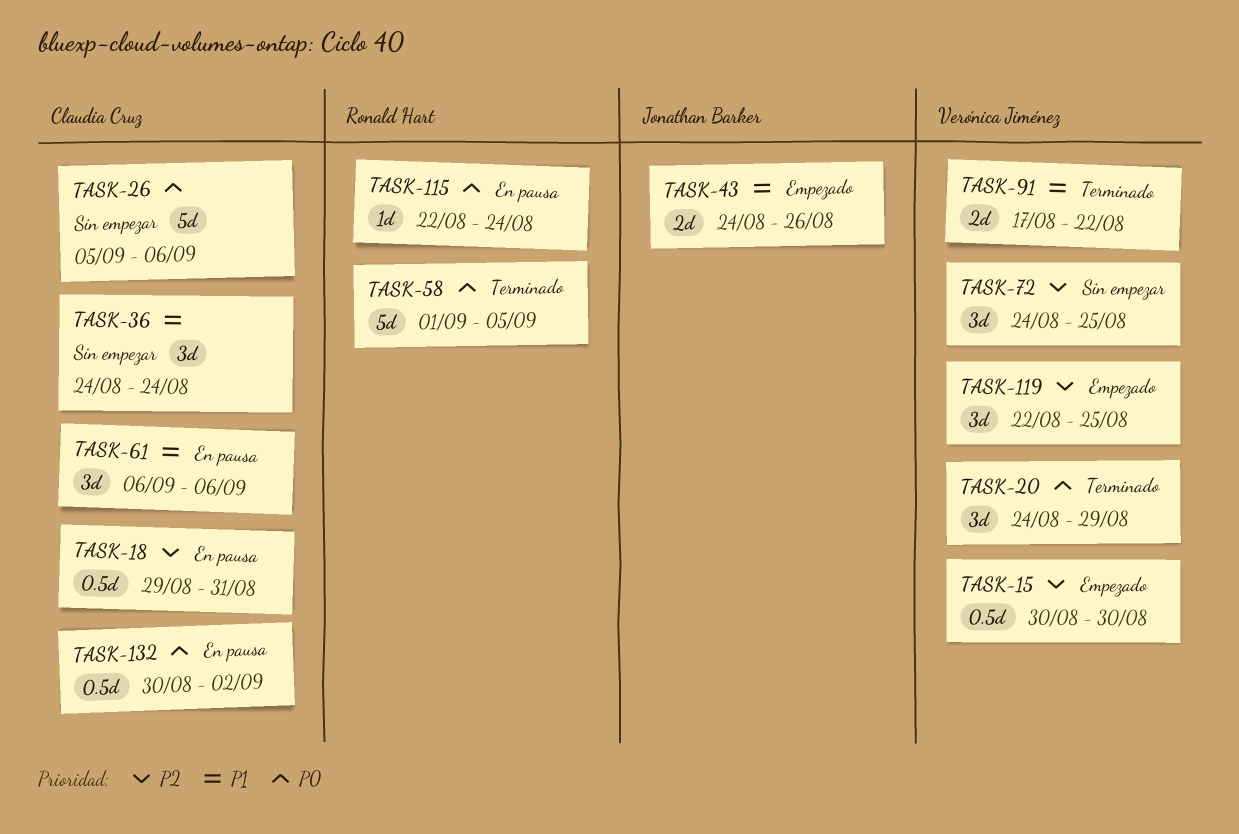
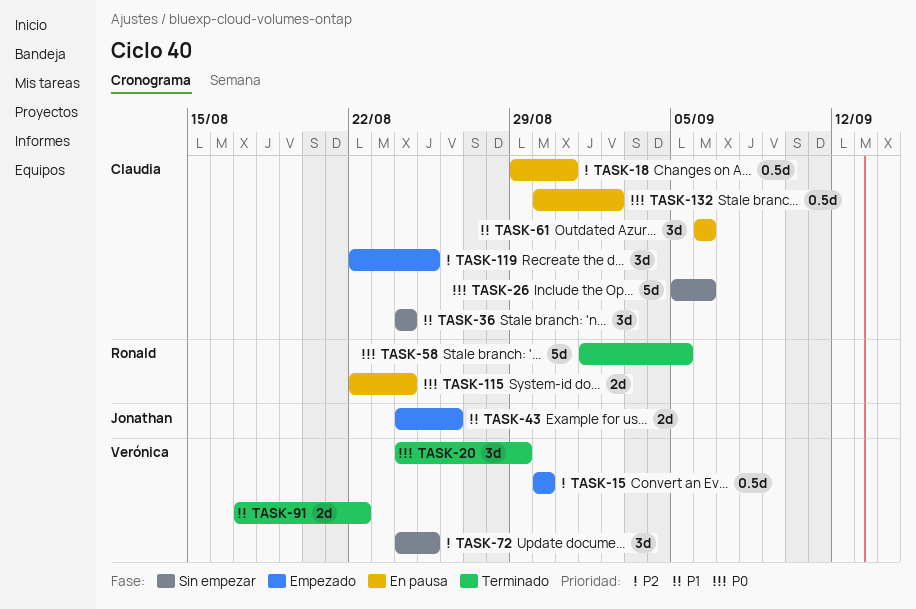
TASK-115, estimate: 1d -> 2d
TASK-119, owner: Verónica Jiménez -> Claudia Cruz

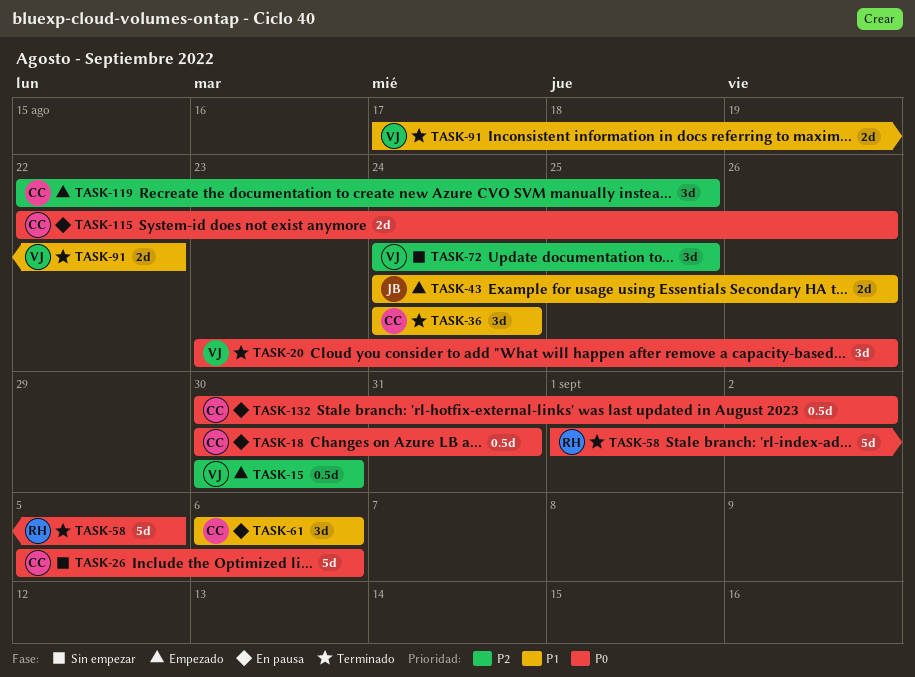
TASK-18, priority: P2 -> P0
TASK-18, start: Aug 29 -> Aug 30
TASK-20, start: Aug 24 -> Aug 23
TASK-20, due: Aug 29 -> Aug 26
TASK-36, status: Sin empezar -> Terminado
TASK-115, owner: Ronald -> Claudia
TASK-115, due: Aug 24 -> Aug 26

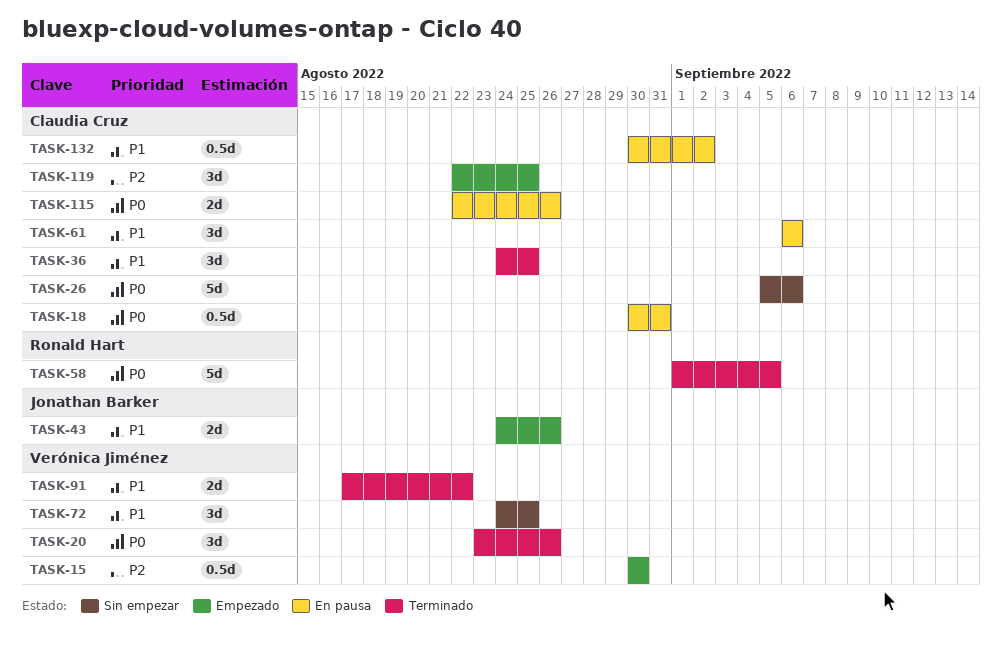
TASK-36, due: Aug 24 -> Aug 25
TASK-72, priority: P2 -> P1
TASK-132, priority: P0 -> P1

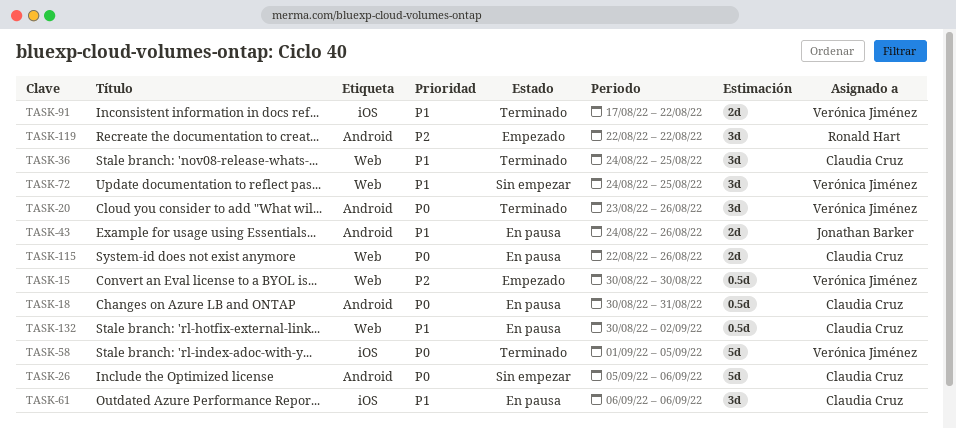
TASK-43, status: Empezado -> En pausa
TASK-58, owner: Ronald Hart -> Verónica Jiménez
TASK-119, owner: Claudia Cruz -> Ronald Hart
TASK-119, due: Aug 25 -> Aug 22

